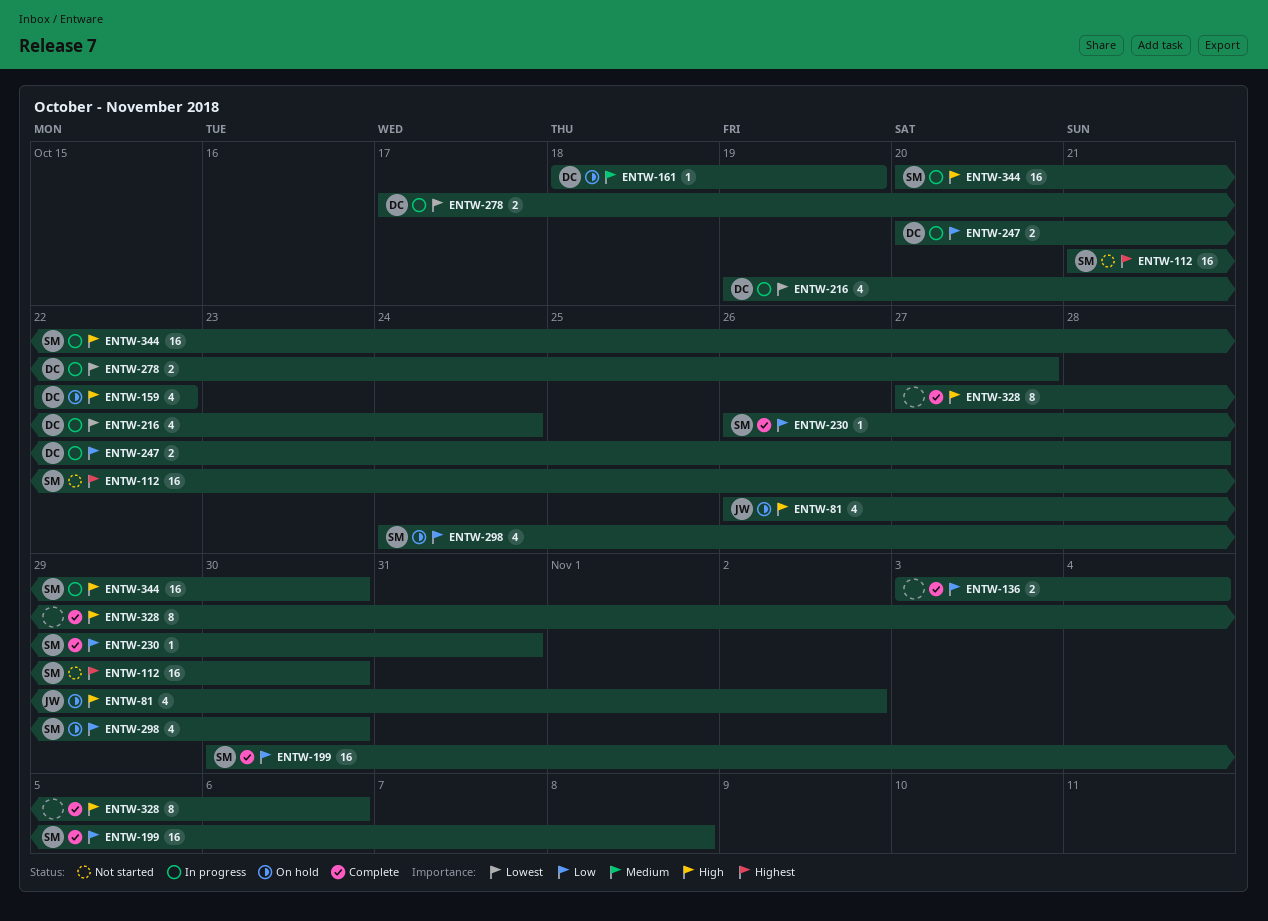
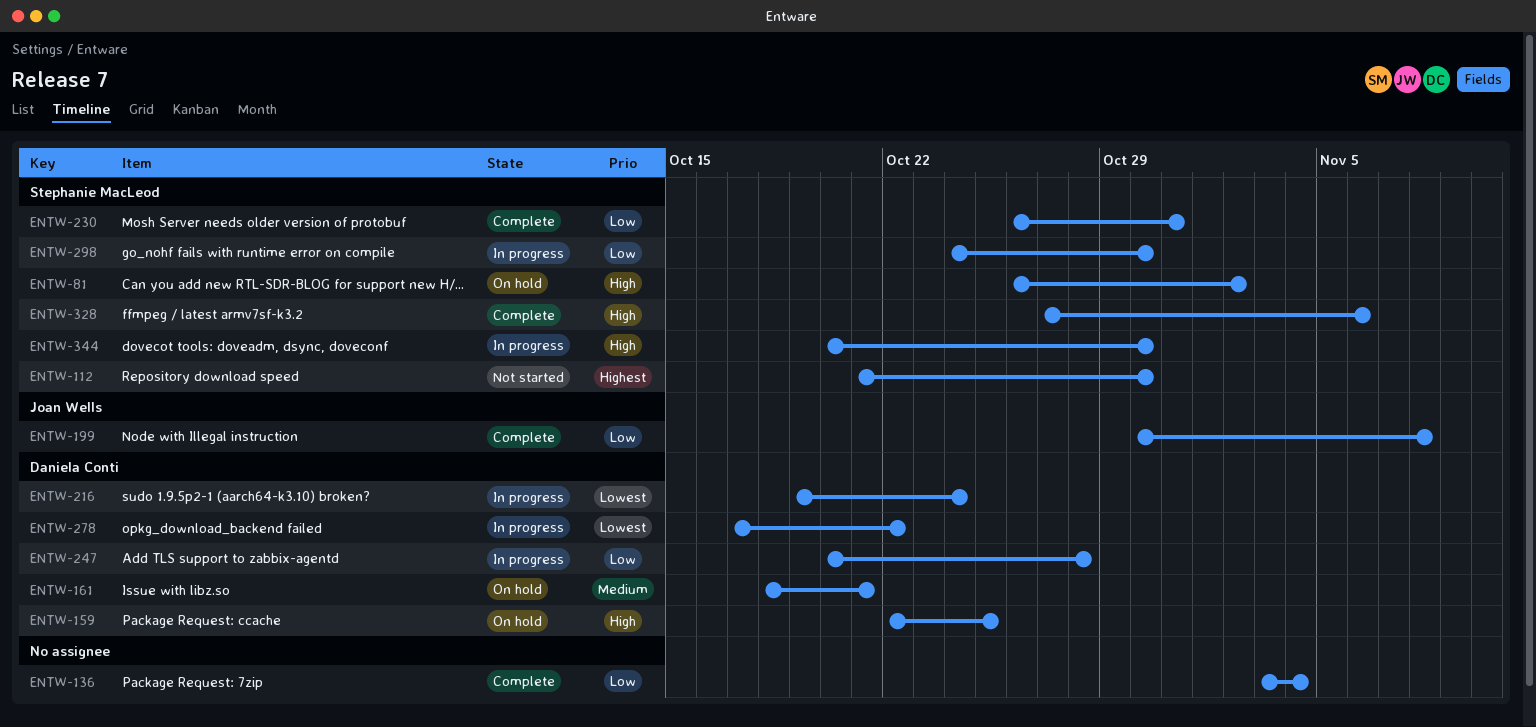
ENTW-81, owner: Joan Wells -> Stephanie MacLeod
ENTW-159, due: Oct 22 -> Oct 25
ENTW-161, due: Oct 19 -> Oct 21
ENTW-199, owner: Stephanie MacLeod -> Joan Wells
ENTW-278, due: Oct 27 -> Oct 22
ENTW-298, status: On hold -> In progress
ENTW-328, owner: none -> Stephanie MacLeod

